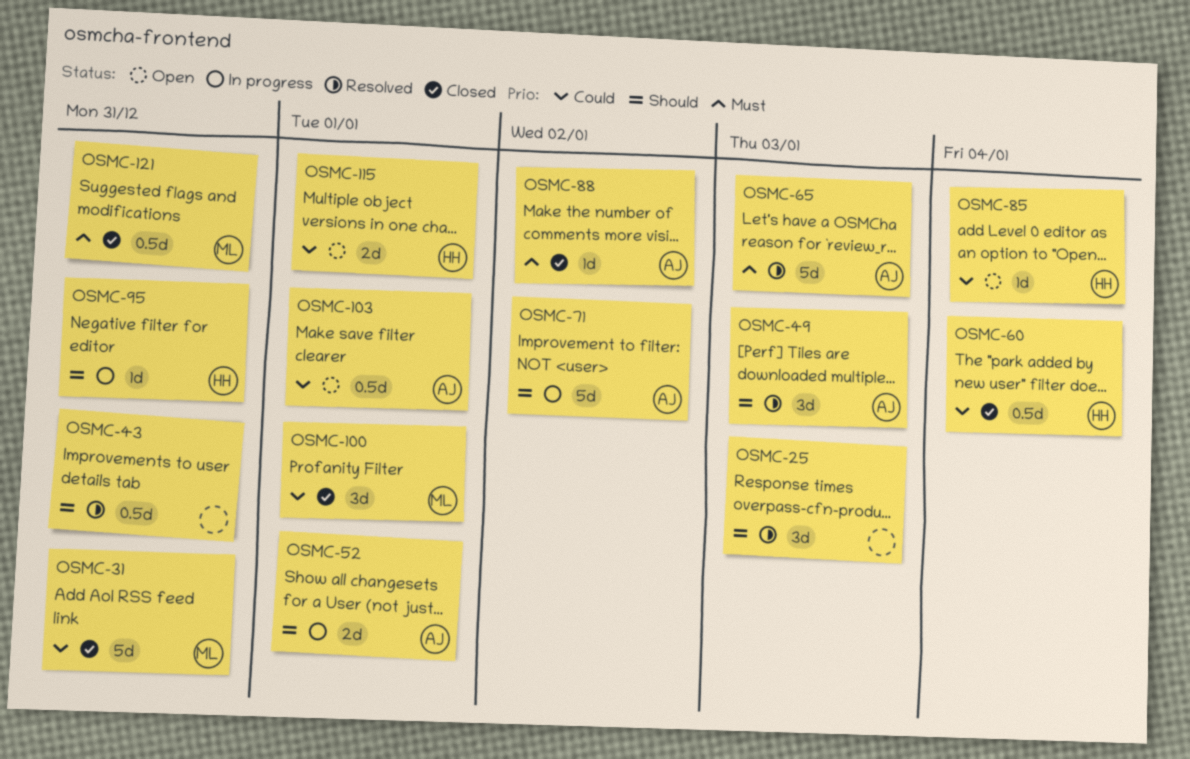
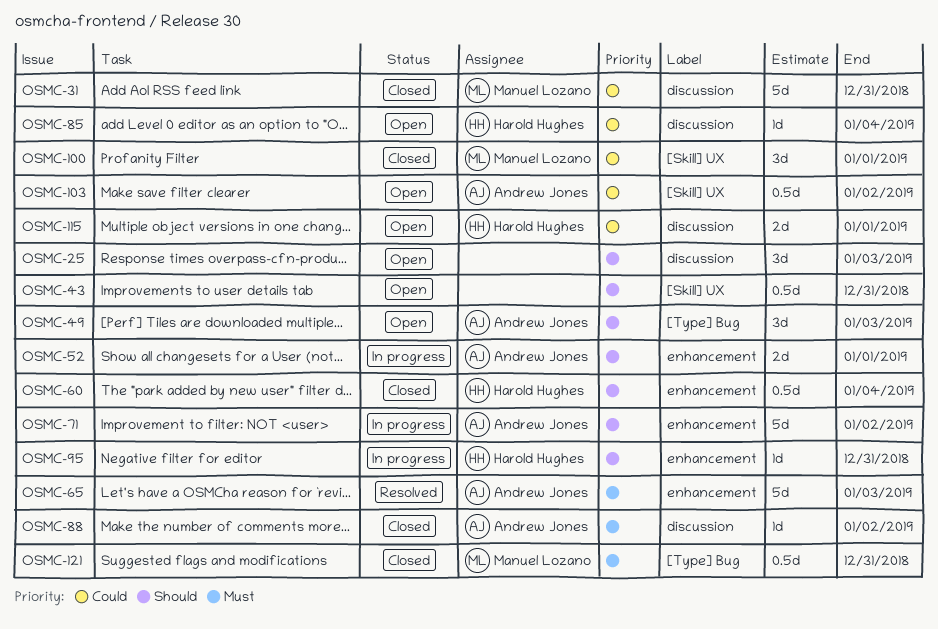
OSMC-25, status: Resolved -> Open
OSMC-43, status: Resolved -> Open
OSMC-49, status: Resolved -> Open
OSMC-60, priority: Could -> Should
OSMC-103, due: Jan 1 -> Jan 2

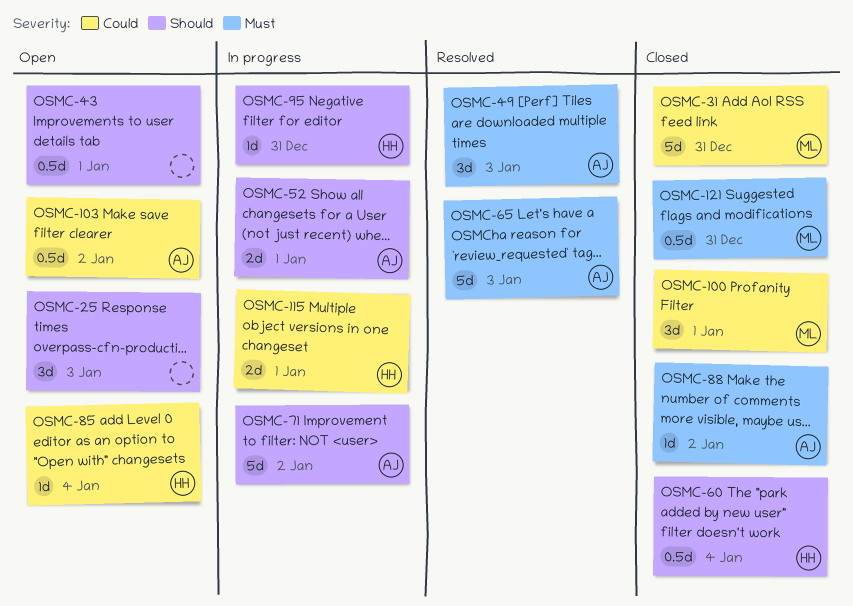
OSMC-43, due: Dec 31 -> Jan 1
OSMC-49, status: Open -> Resolved
OSMC-49, priority: Should -> Must
OSMC-115, status: Open -> In progress

